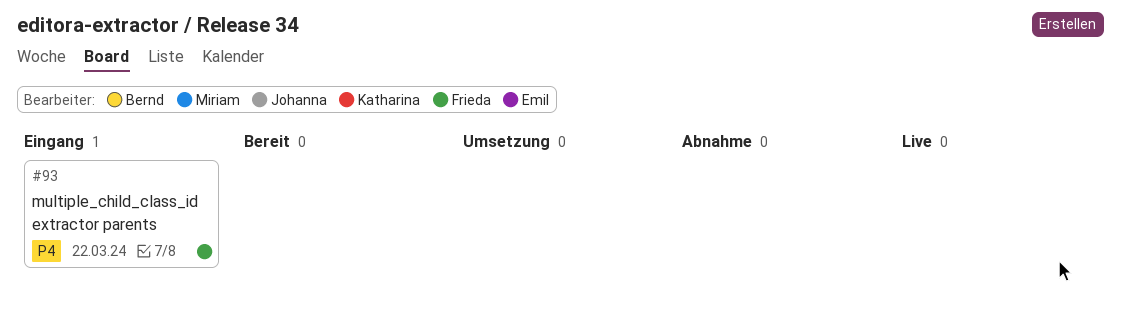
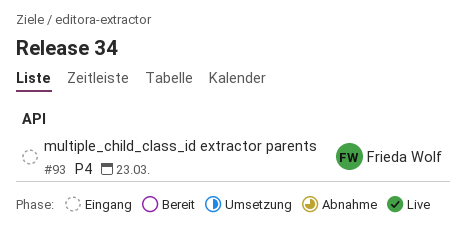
#93, due: Mar 22 -> Mar 23

